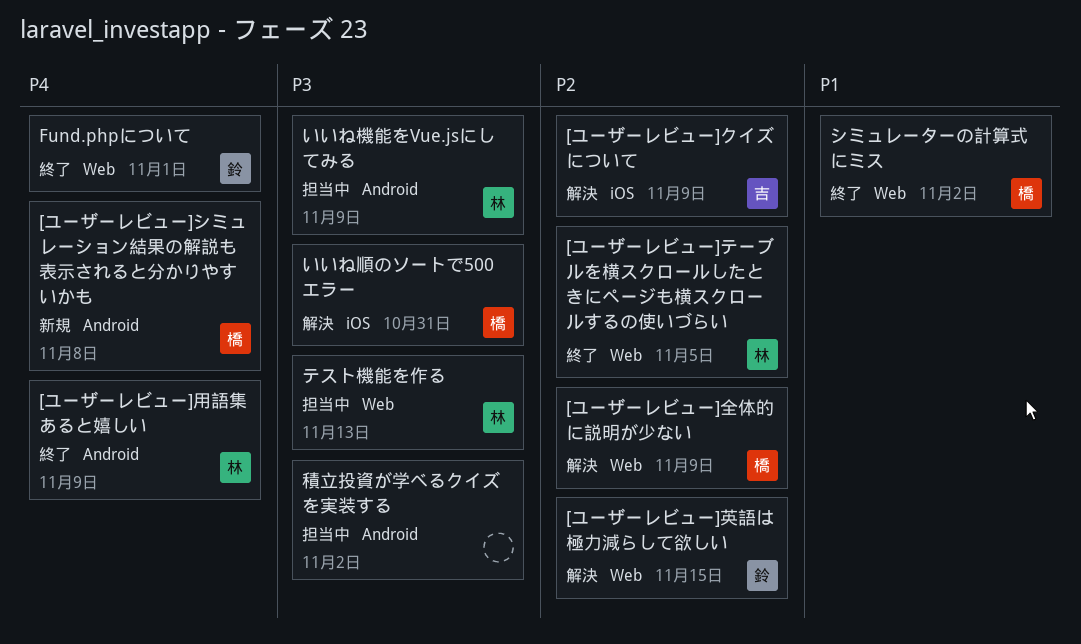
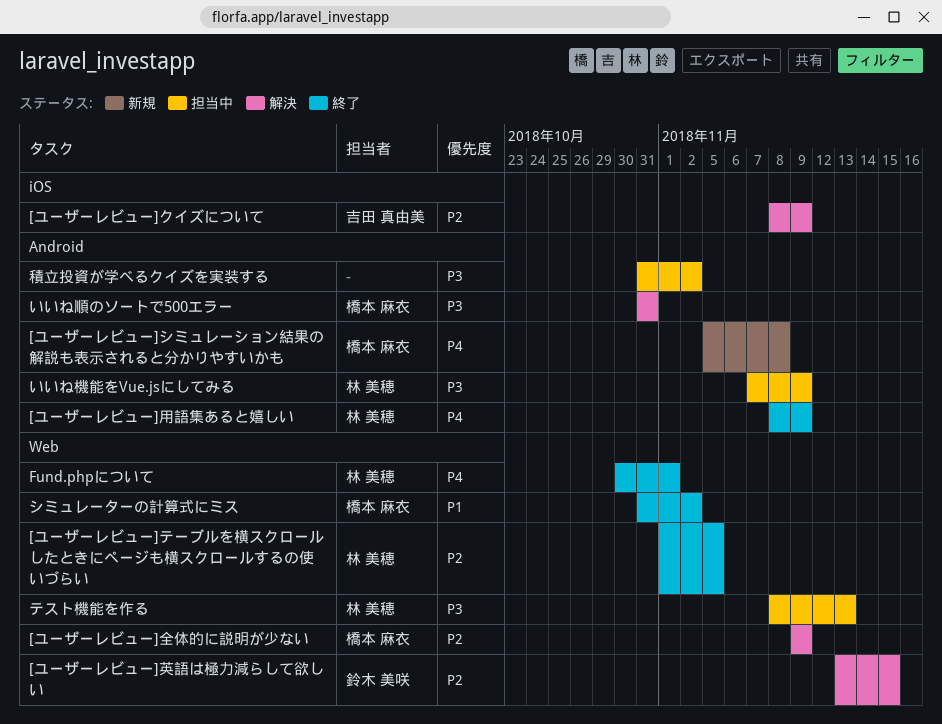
Fund.phpについて, owner: 鈴木 美咲 -> 林 美穂
いいね順のソートで500エラー, label: iOS -> Android

